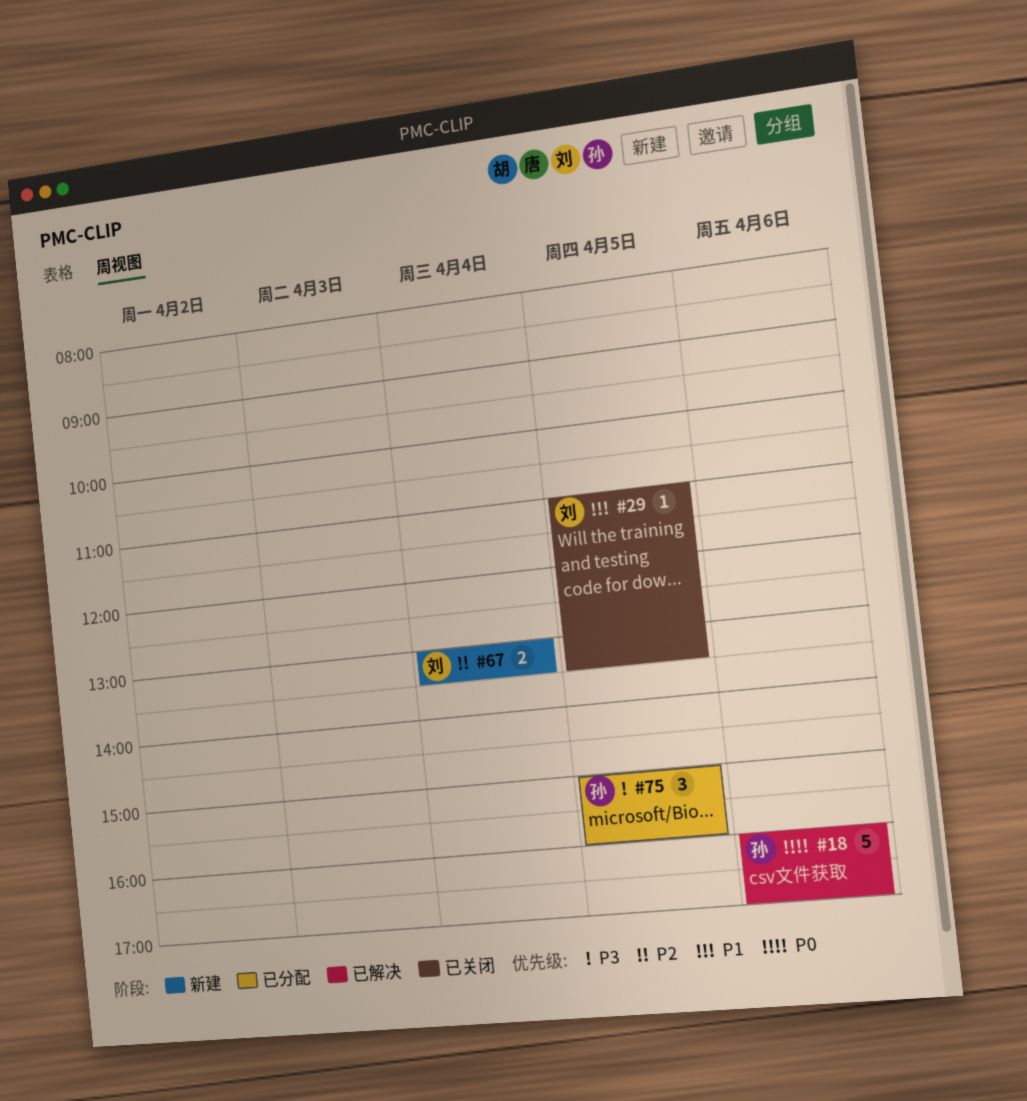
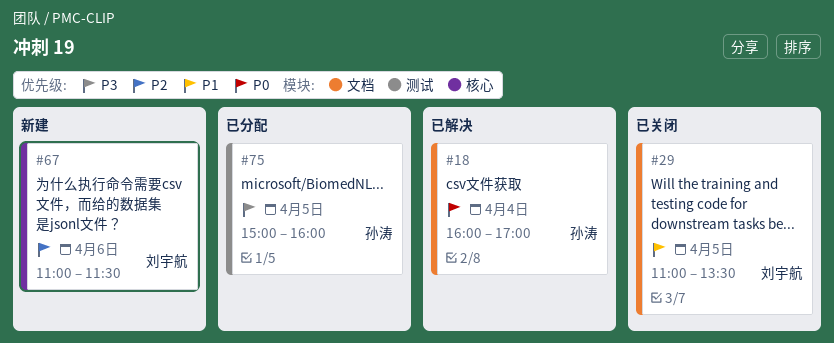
#18, day: Apr 6 -> Apr 4
#67, day: Apr 4 -> Apr 6
#67, begins: 13:00 -> 11:00
#67, ends: 13:30 -> 11:30

